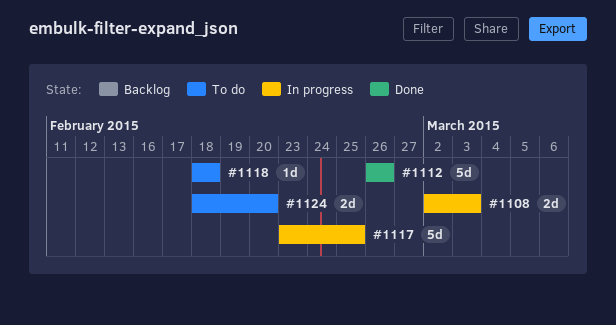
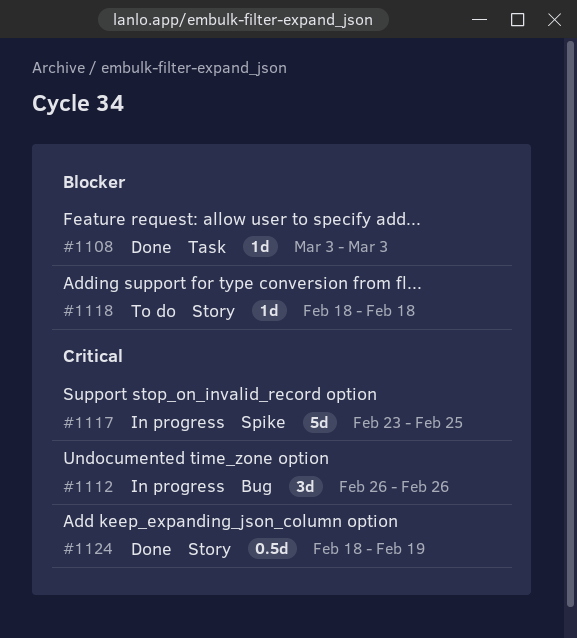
#1108, status: In progress -> Done
#1108, estimate: 2d -> 1d
#1108, start: Mar 2 -> Mar 3
#1112, status: Done -> In progress
#1112, estimate: 5d -> 3d
#1124, status: To do -> Done
#1124, estimate: 2d -> 0.5d
#1124, due: Feb 20 -> Feb 19

